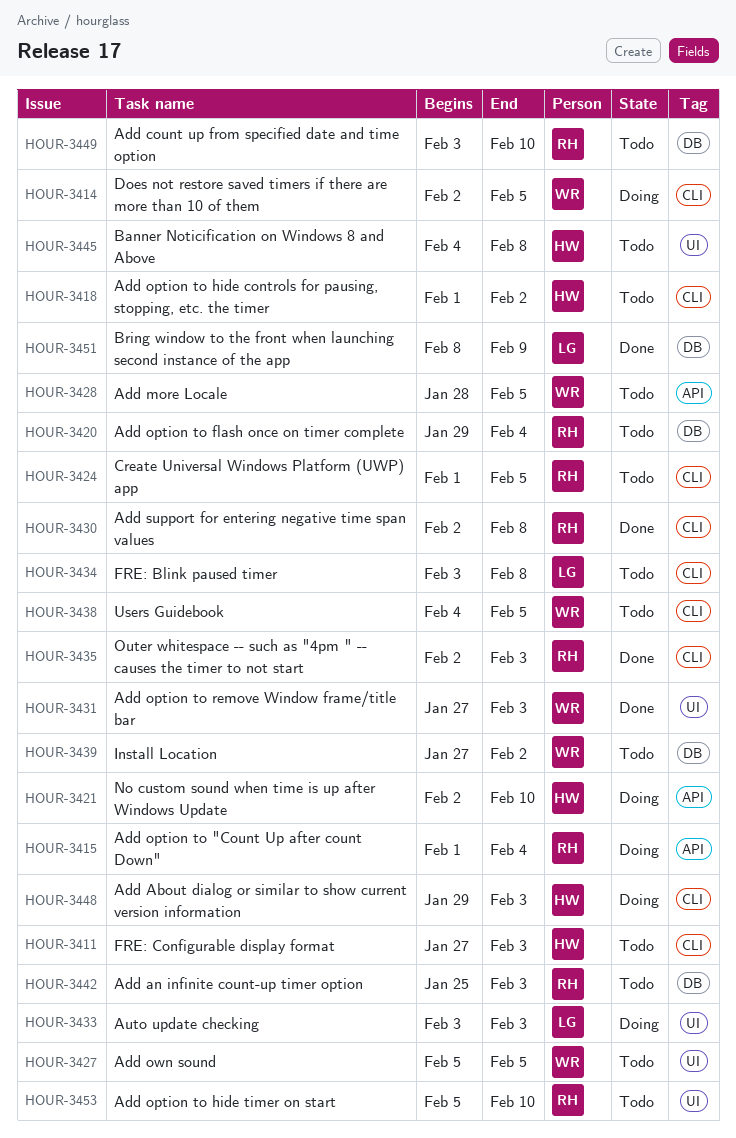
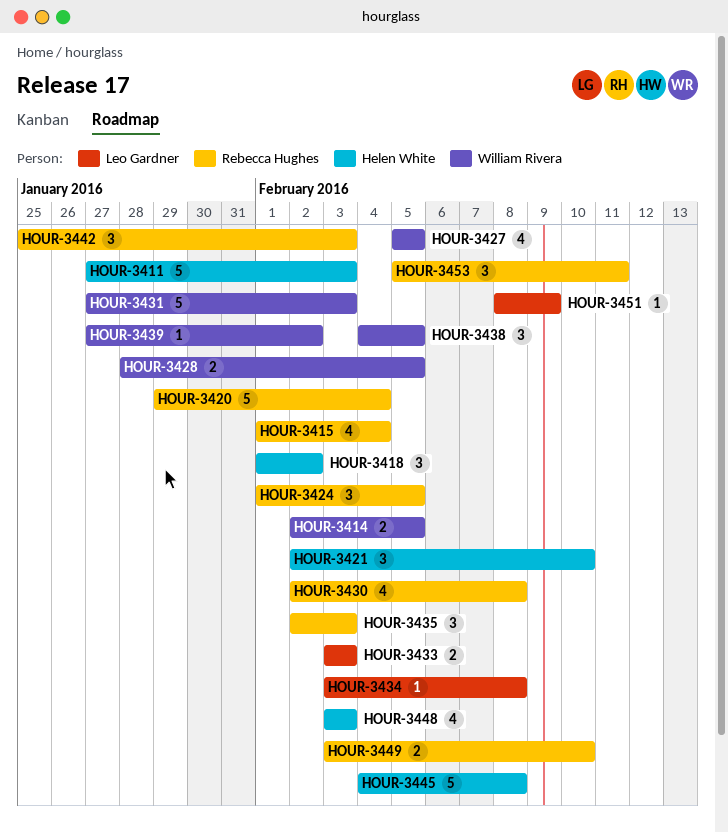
HOUR-3448, start: Jan 29 -> Feb 3
HOUR-3453, due: Feb 10 -> Feb 11

